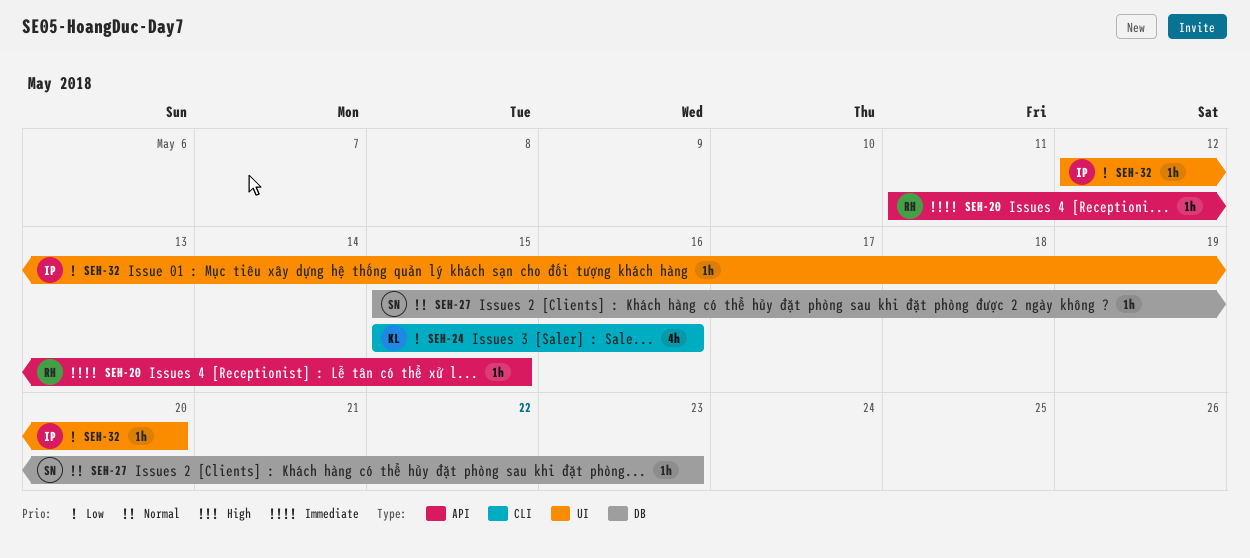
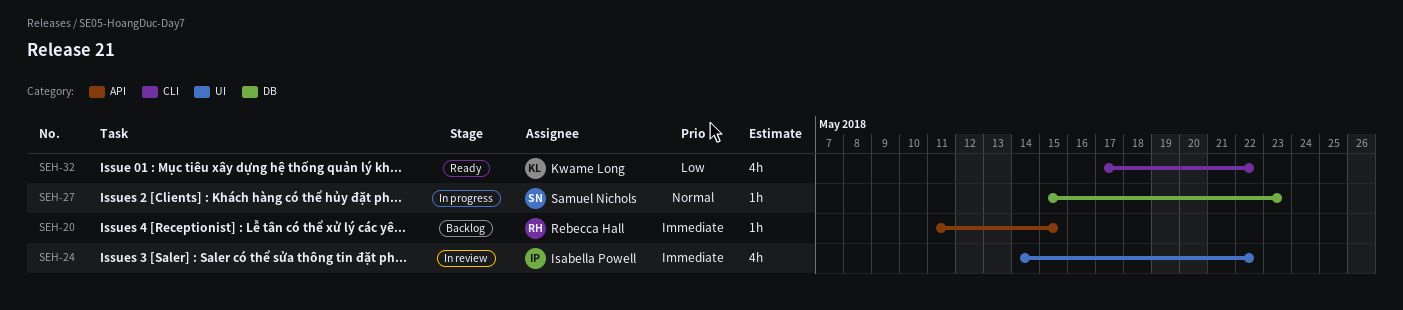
SEH-24, owner: Kwame Long -> Isabella Powell
SEH-24, priority: Low -> Immediate
SEH-24, label: CLI -> UI
SEH-24, start: May 15 -> May 14
SEH-24, due: May 16 -> May 22
SEH-32, owner: Isabella Powell -> Kwame Long
SEH-32, label: UI -> CLI
SEH-32, estimate: 1h -> 4h
SEH-32, start: May 12 -> May 17
SEH-32, due: May 20 -> May 22

